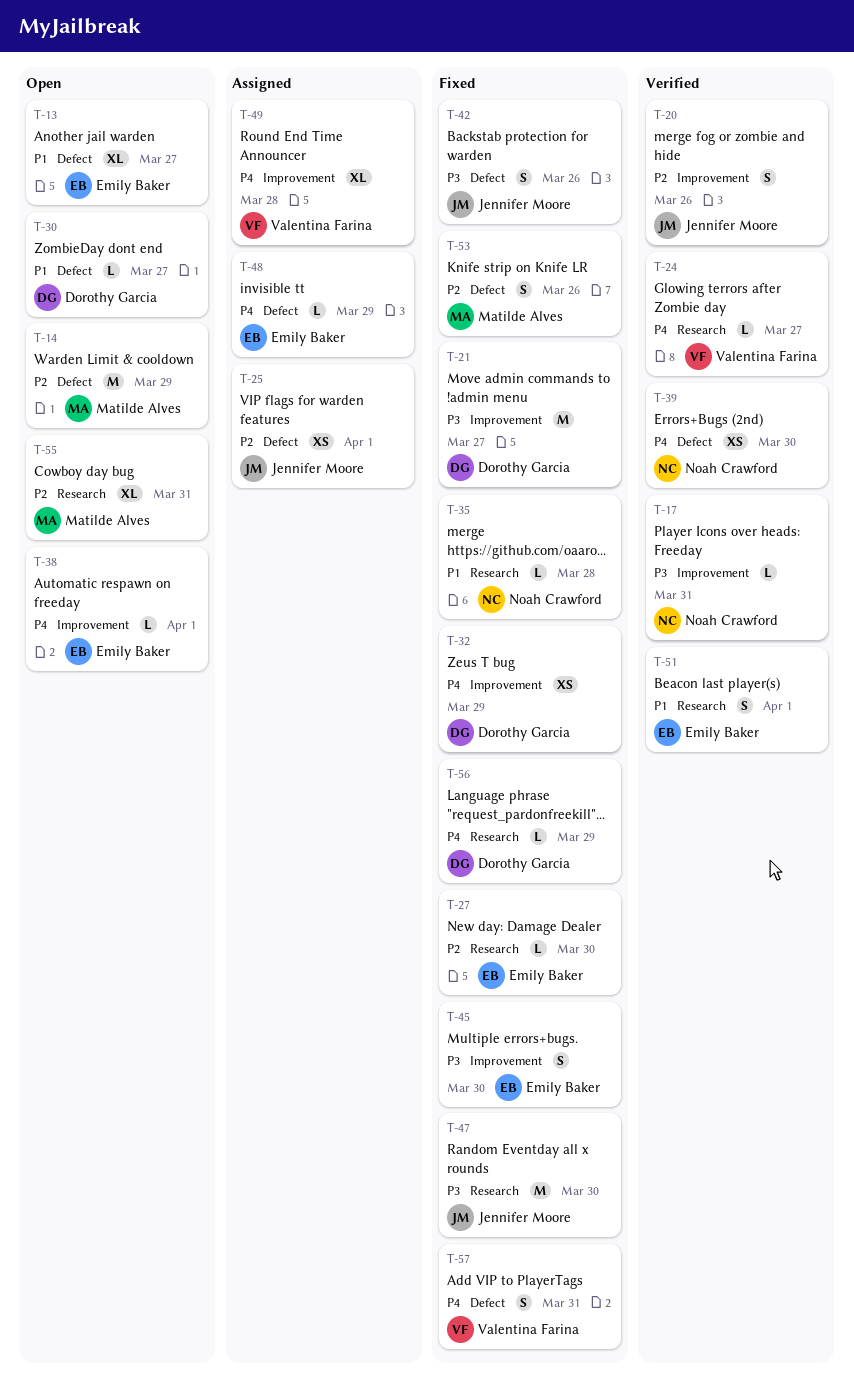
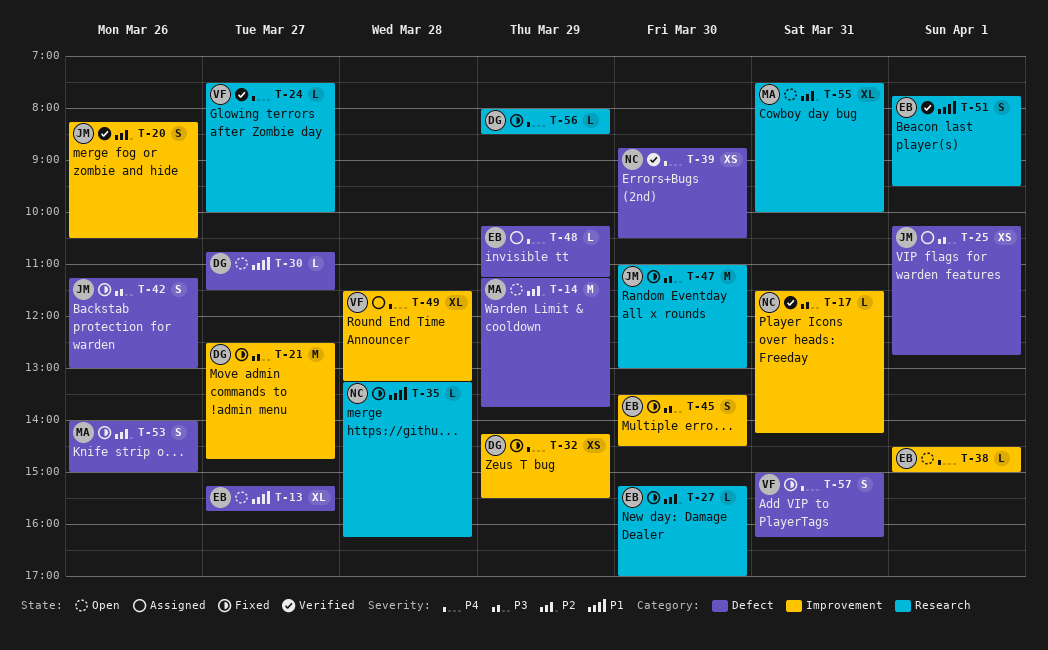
T-25, priority: P2 -> P3

